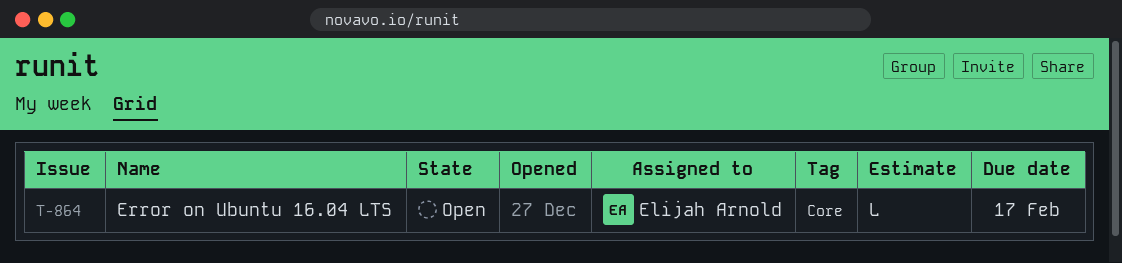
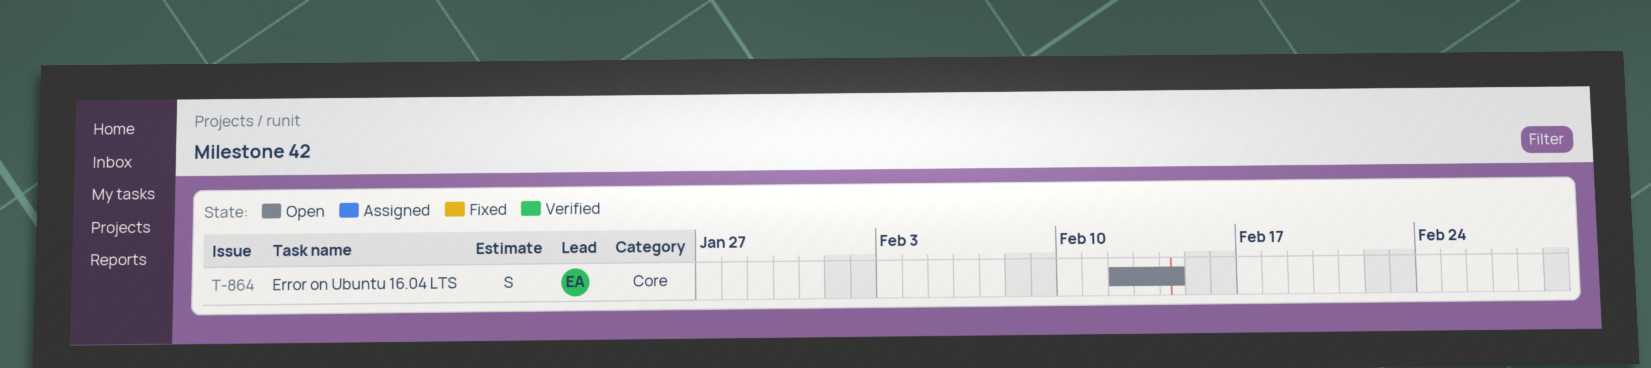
T-864, estimate: L -> S
T-864, due: Feb 17 -> Feb 14

